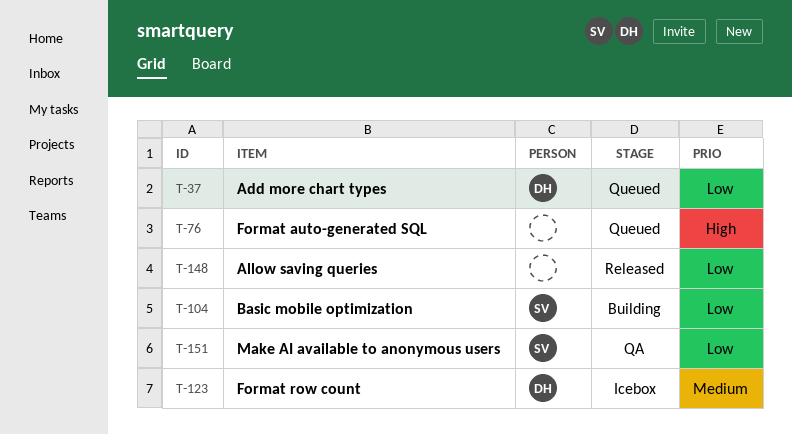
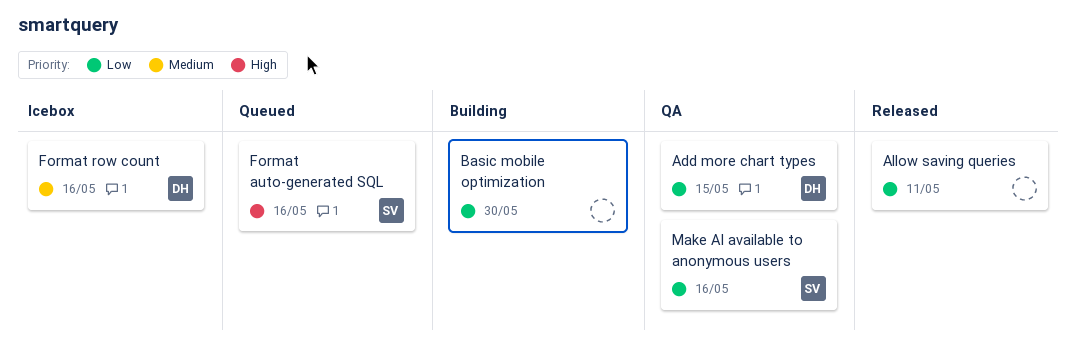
Add more chart types, status: Queued -> QA
Basic mobile optimization, owner: SV -> none
Format auto-generated SQL, owner: none -> SV

